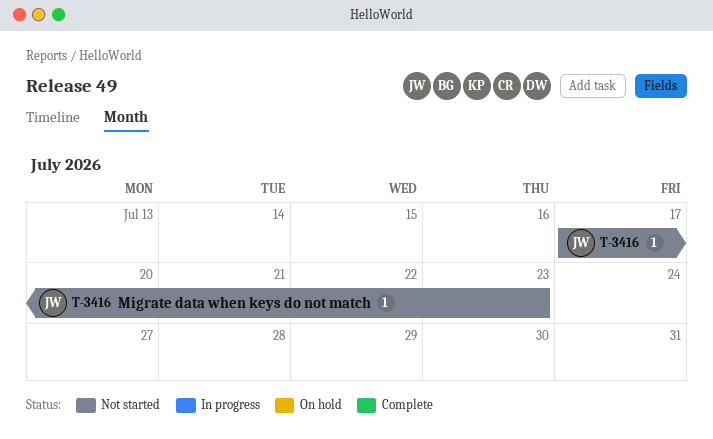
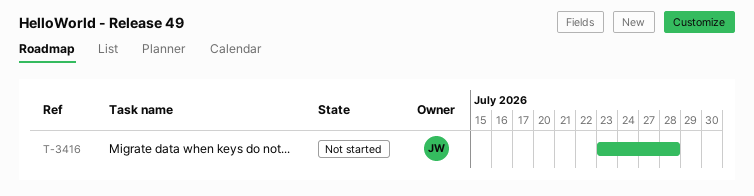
T-3416, start: Jul 17 -> Jul 23
T-3416, due: Jul 23 -> Jul 28

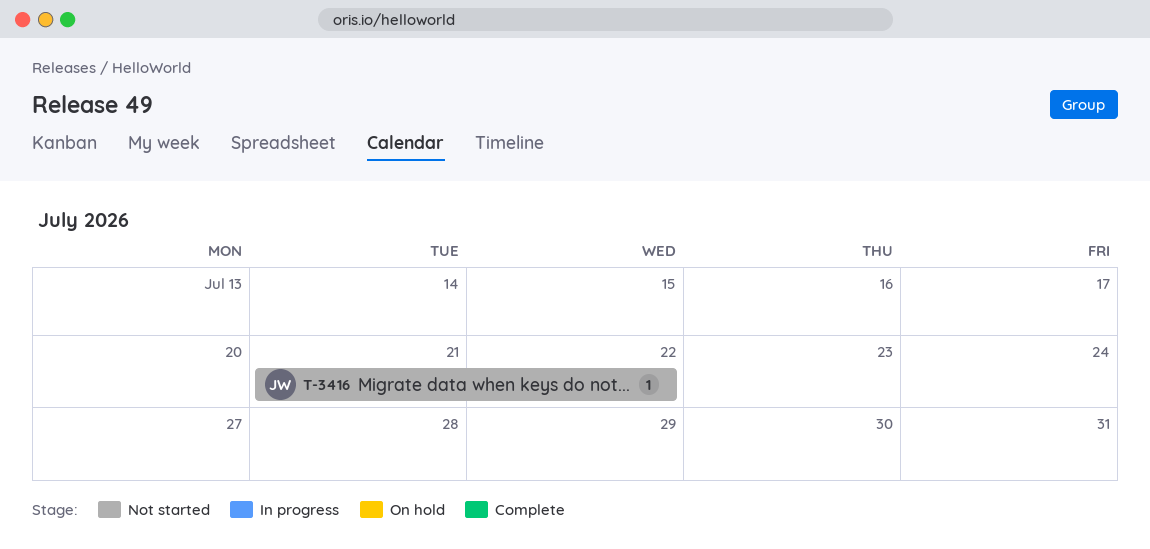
T-3416, start: Jul 23 -> Jul 21
T-3416, due: Jul 28 -> Jul 22

